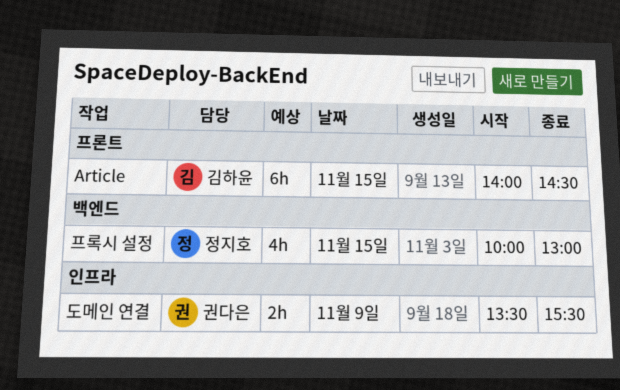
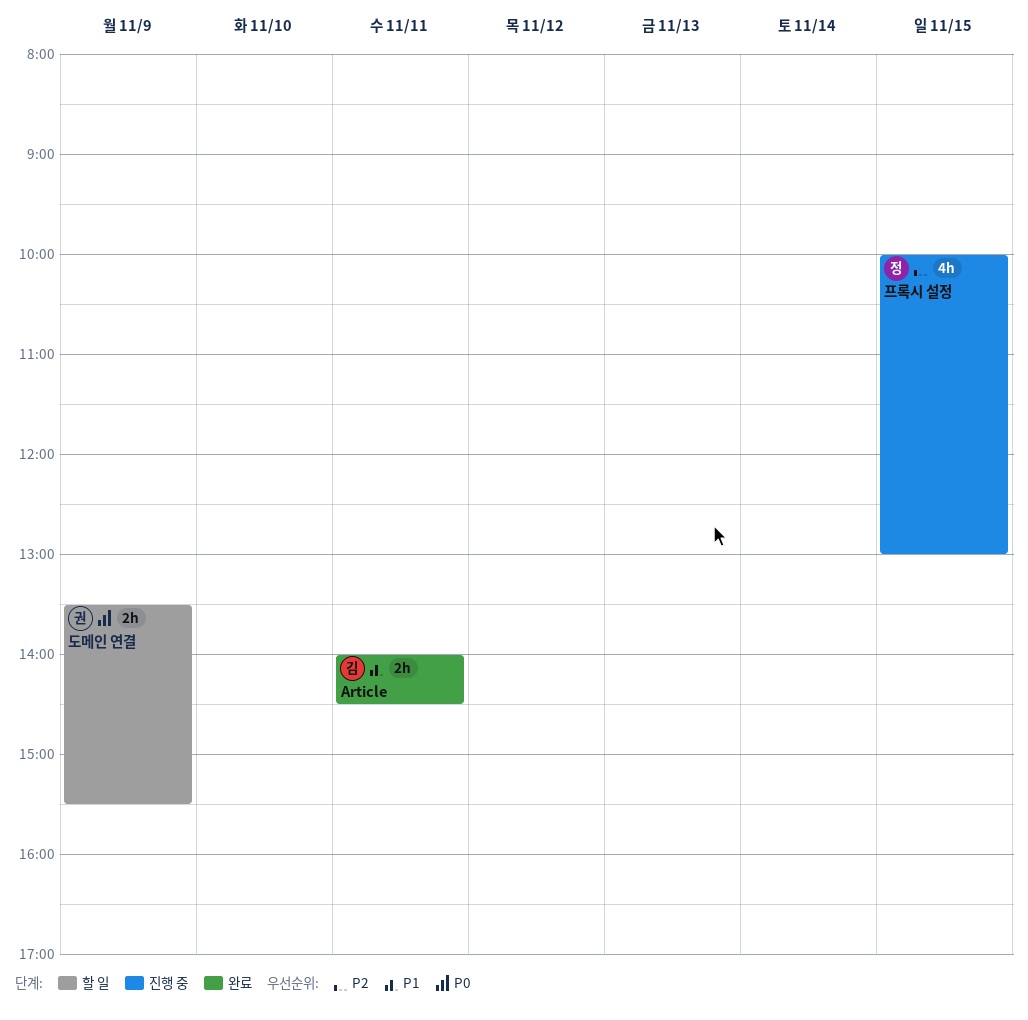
Article, estimate: 6h -> 2h
Article, day: Nov 15 -> Nov 11

